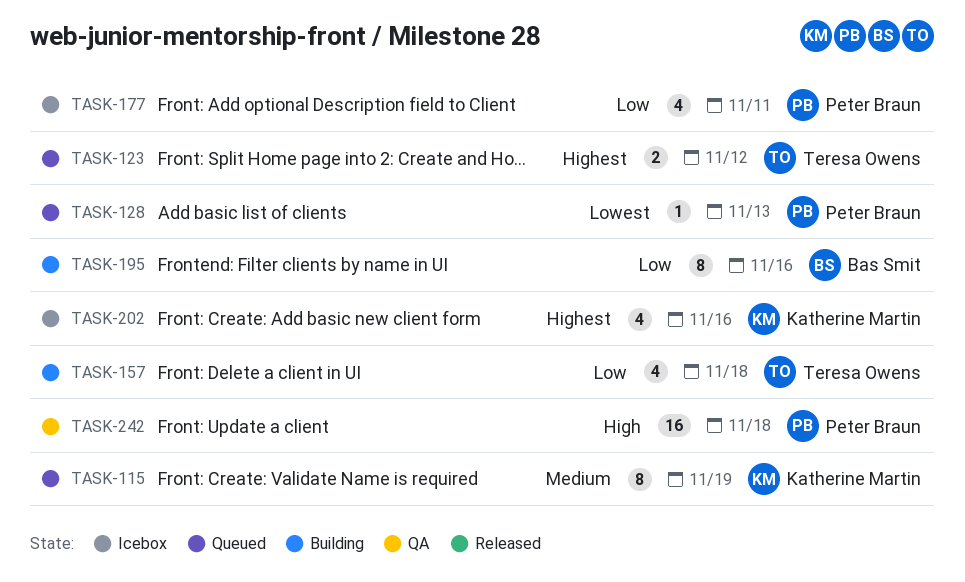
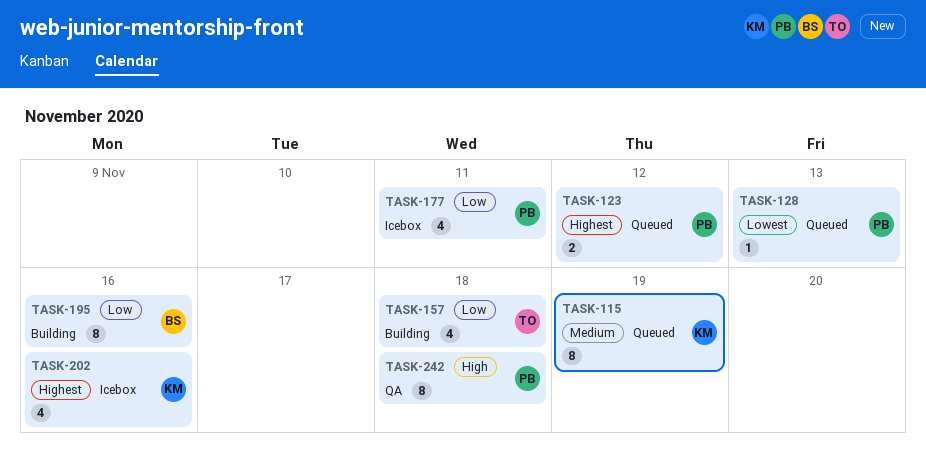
TASK-123, owner: Teresa Owens -> Peter Braun
TASK-242, estimate: 16 -> 8

